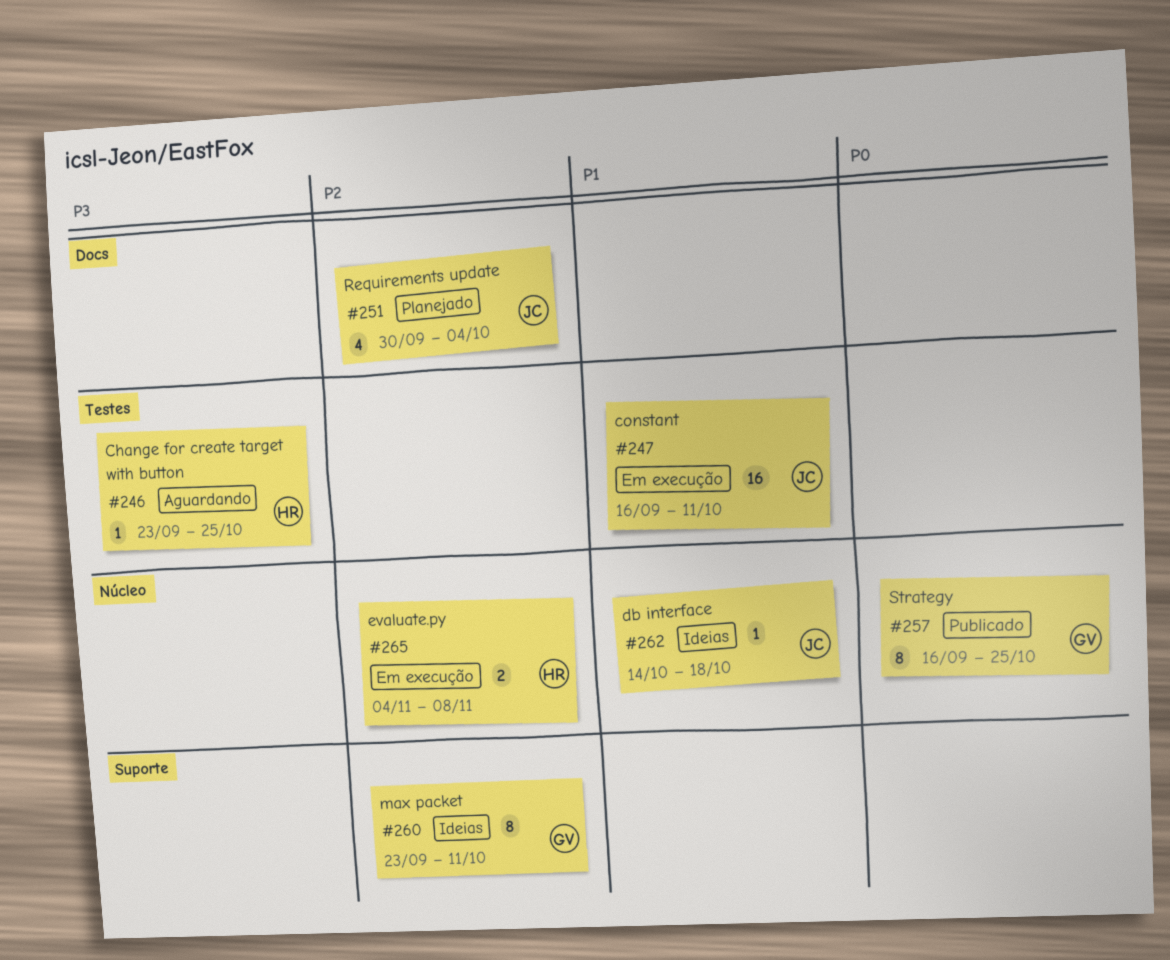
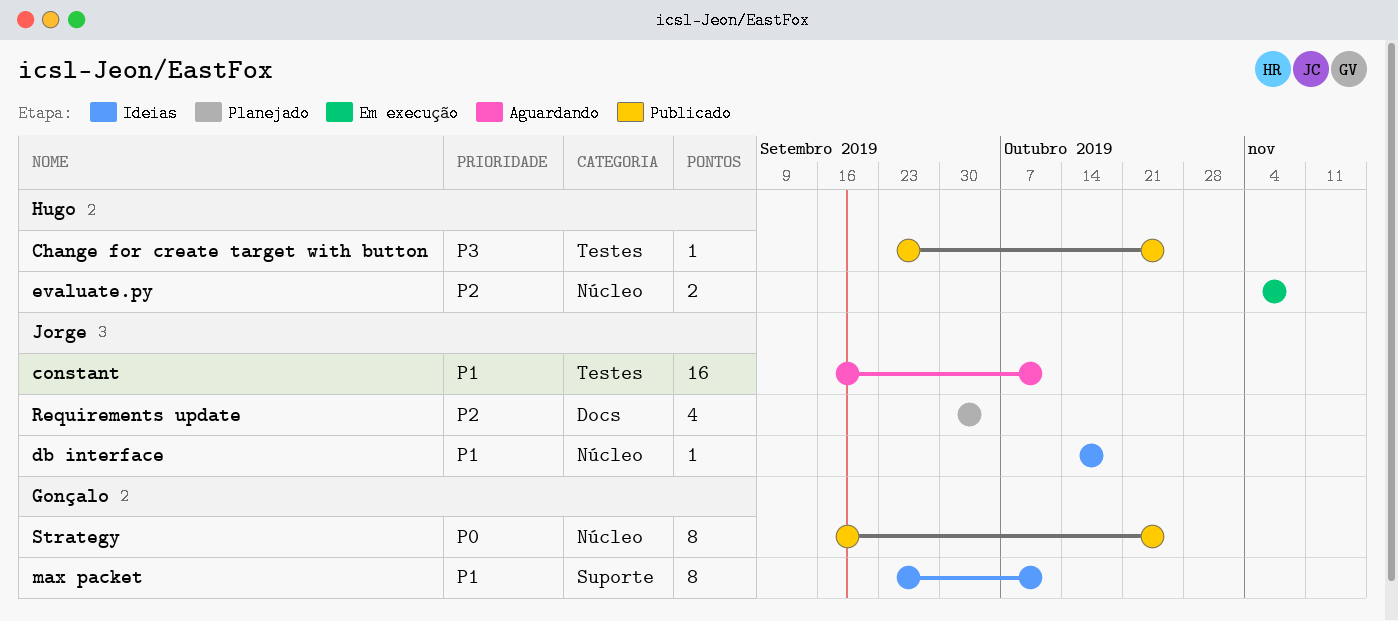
Change for create target with button, status: Aguardando -> Publicado
constant, status: Em execução -> Aguardando
max packet, priority: P2 -> P1

